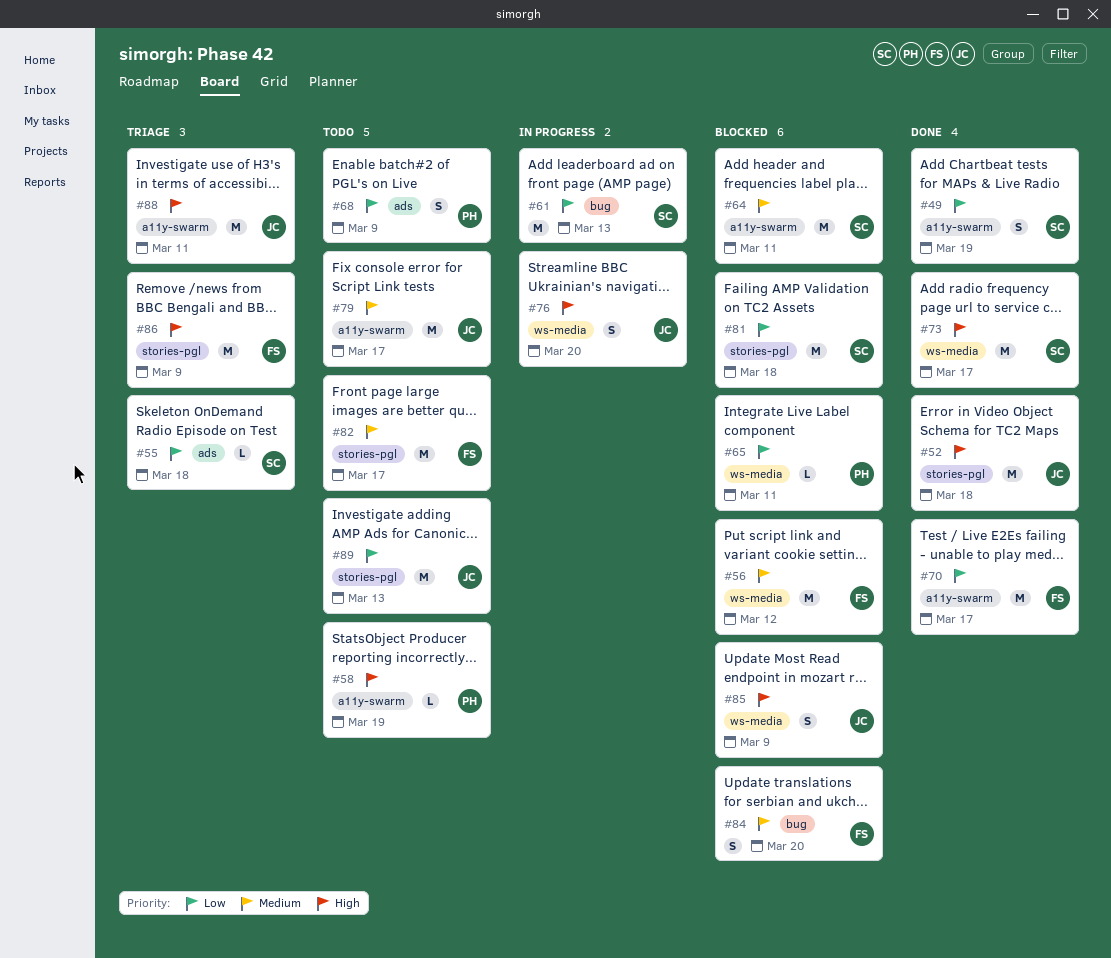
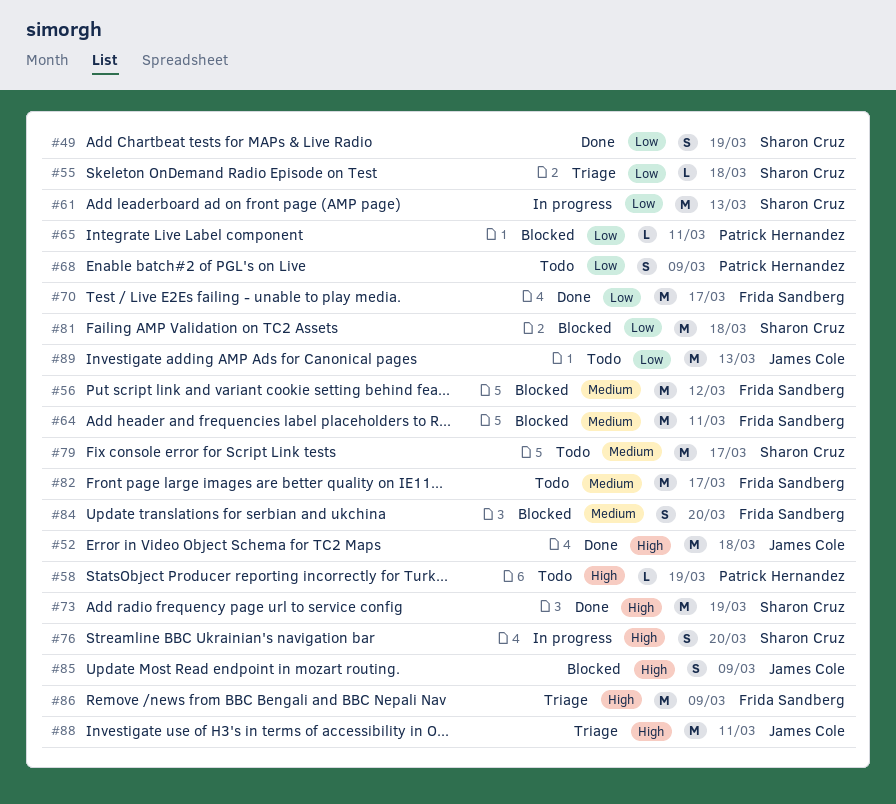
#64, owner: Sharon Cruz -> Frida Sandberg
#73, due: Mar 17 -> Mar 19
#76, owner: James Cole -> Sharon Cruz
#79, owner: James Cole -> Sharon Cruz

